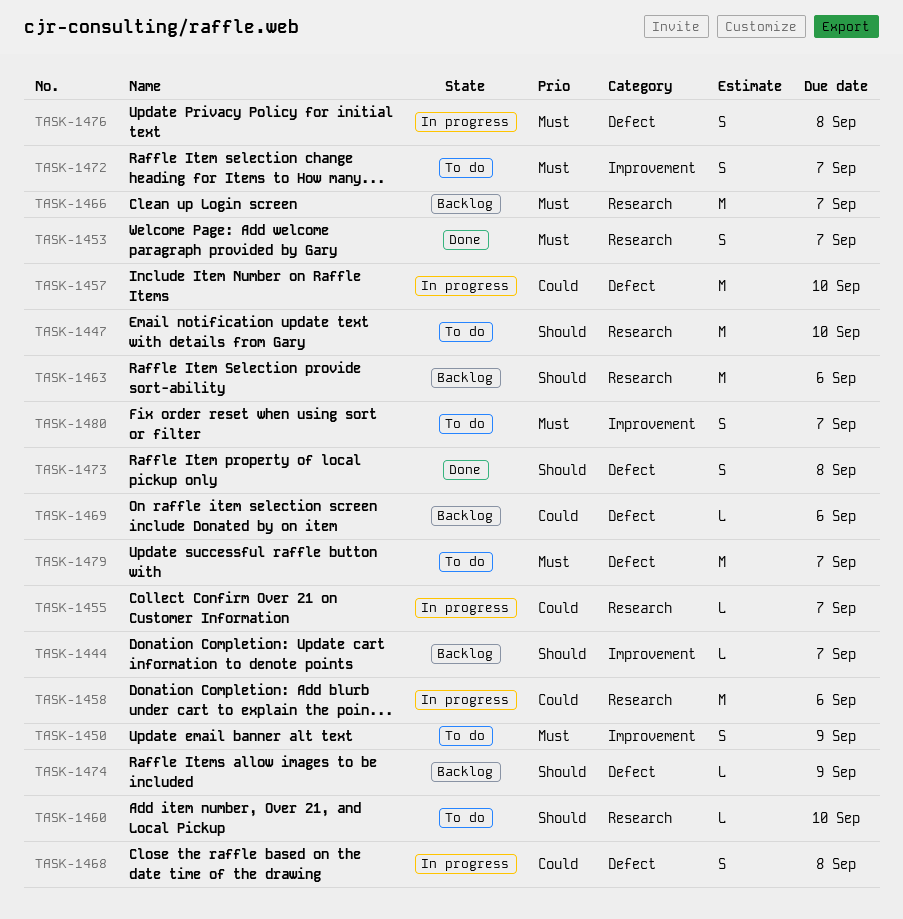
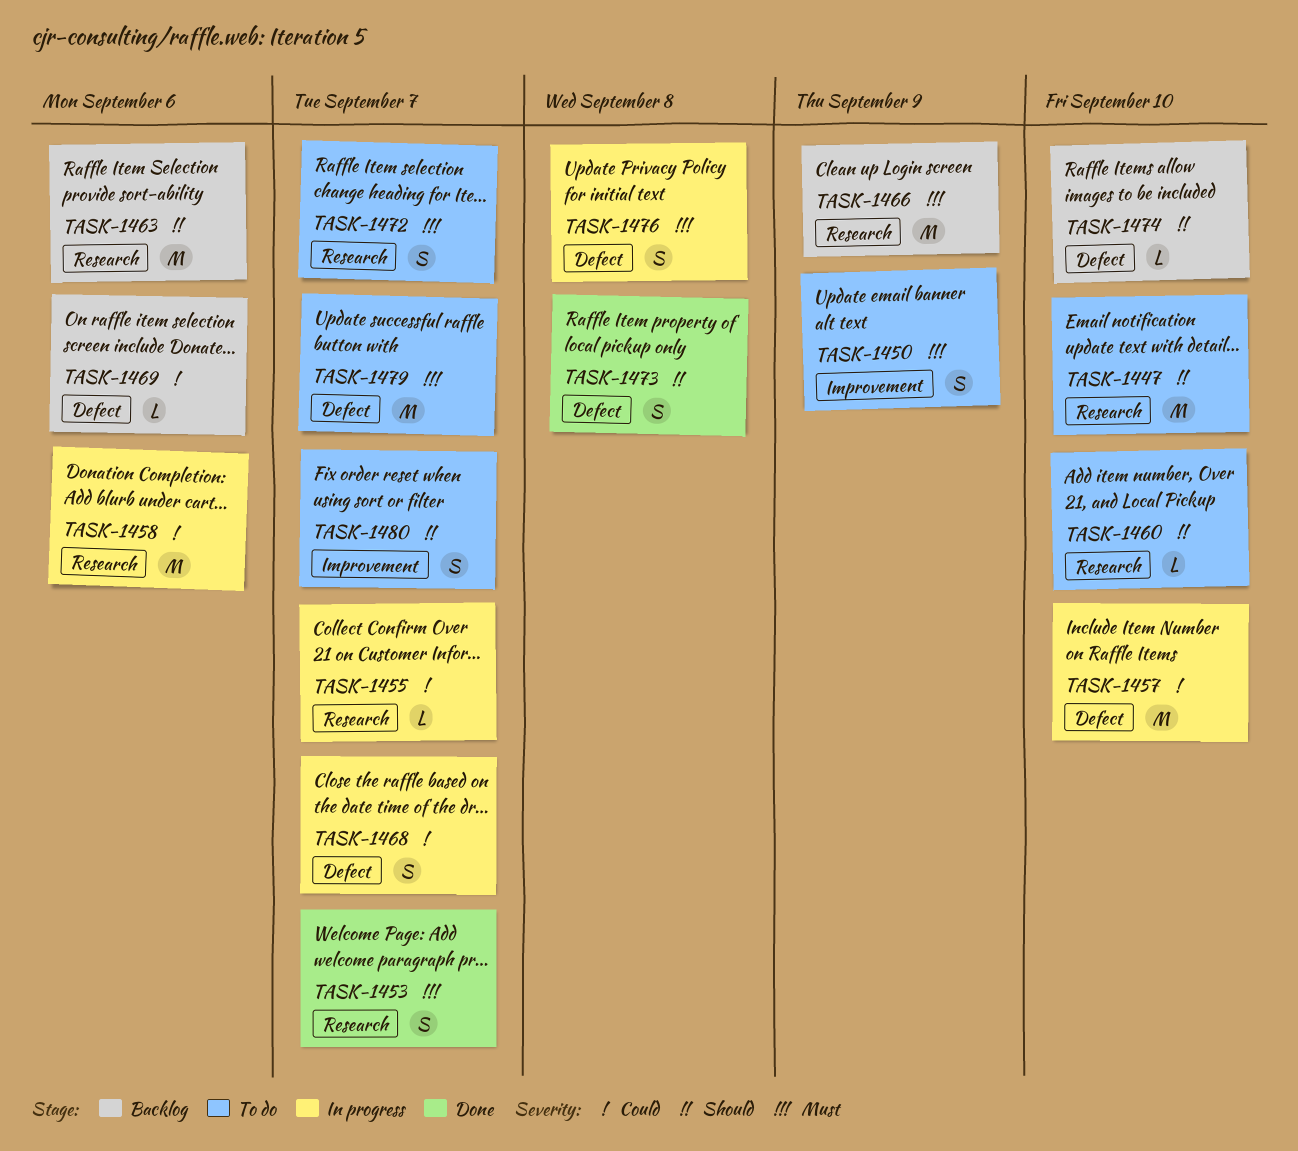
TASK-1444: present -> none
TASK-1466, due: Sep 7 -> Sep 9
TASK-1468, due: Sep 8 -> Sep 7
TASK-1472, label: Improvement -> Research
TASK-1474, due: Sep 9 -> Sep 10
TASK-1480, priority: Must -> Should

